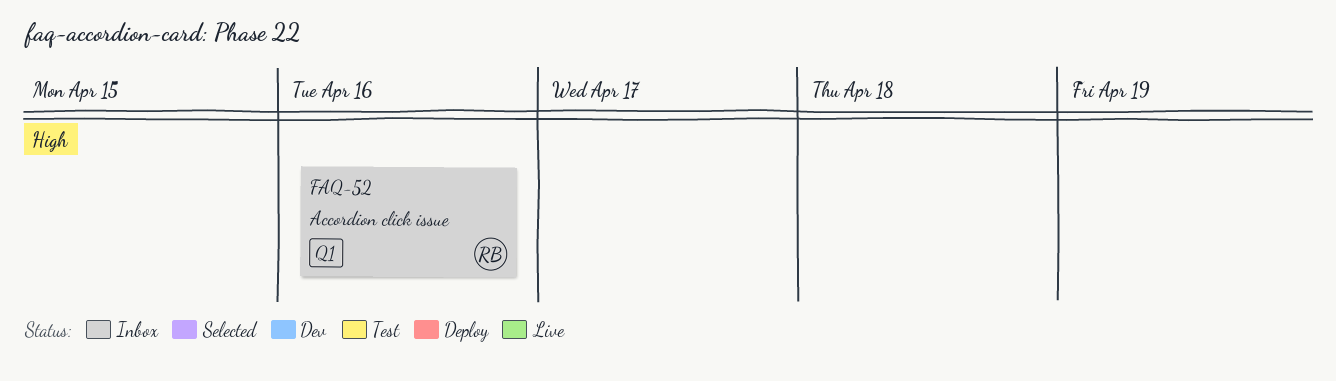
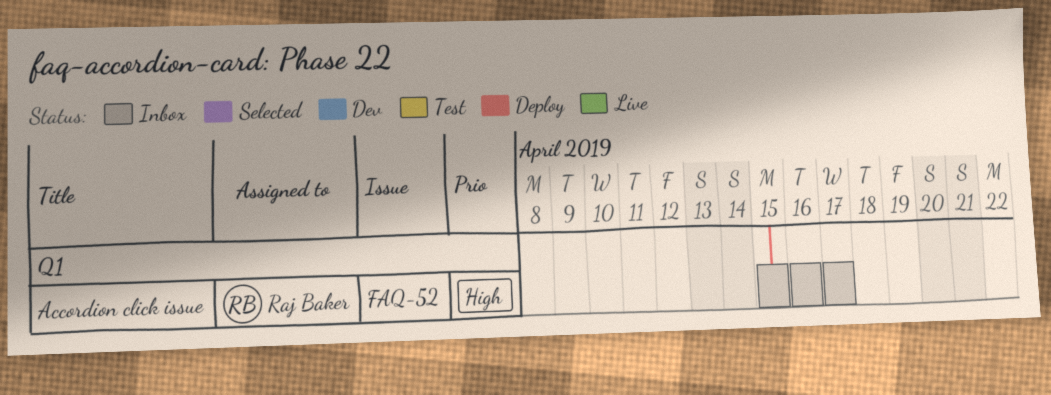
FAQ-52, due: Apr 16 -> Apr 17

